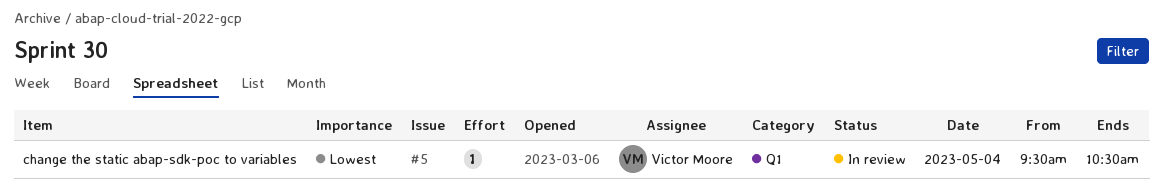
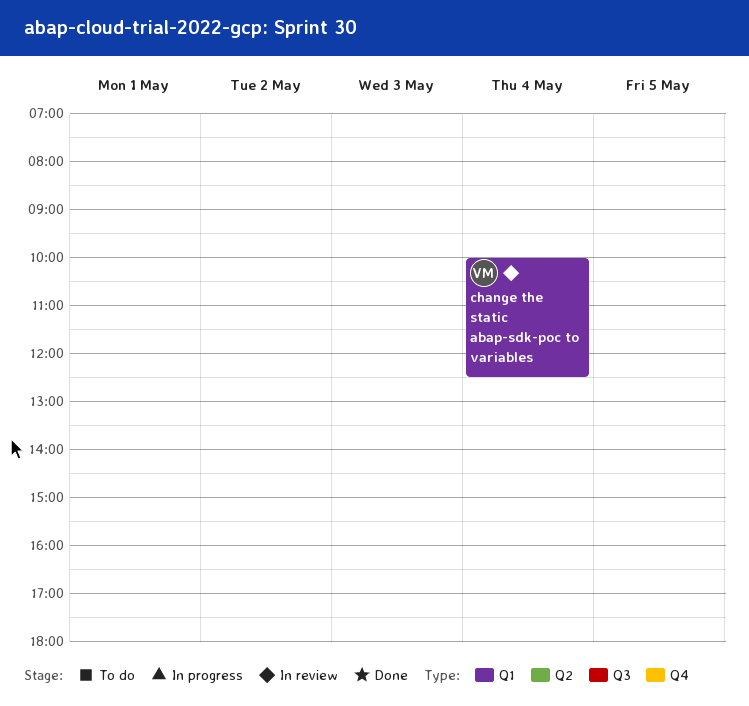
change the static abap-sdk-poc to variables, begins: 09:30 -> 10:00
change the static abap-sdk-poc to variables, ends: 10:30 -> 12:30

